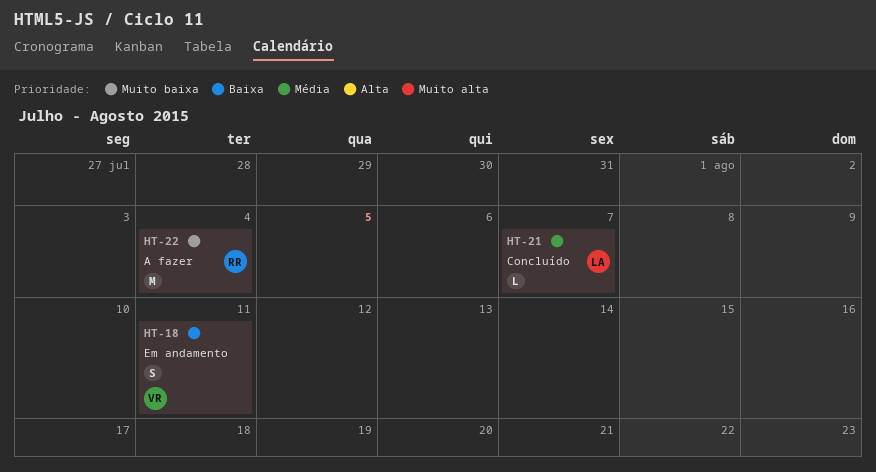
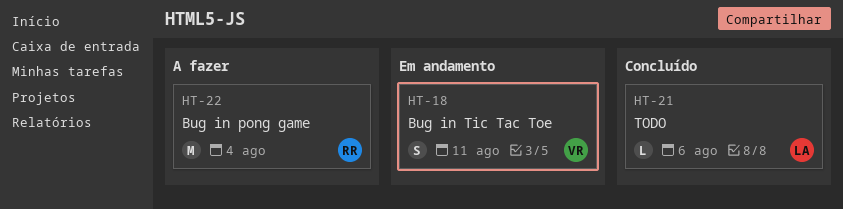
HT-21, due: Aug 7 -> Aug 6

